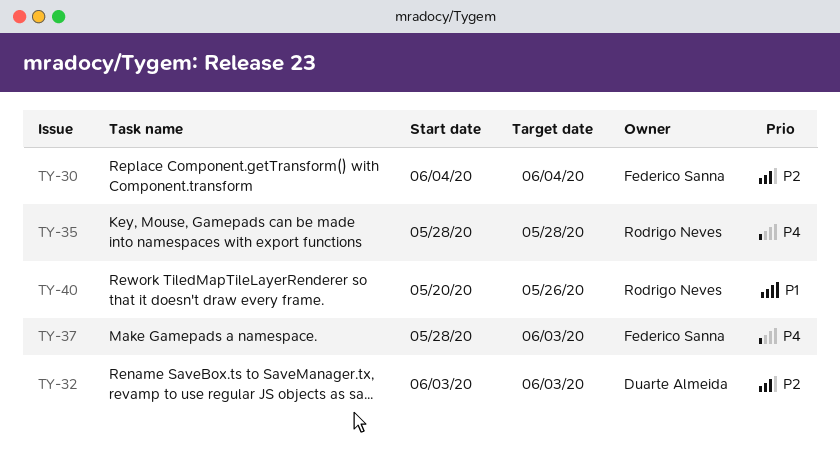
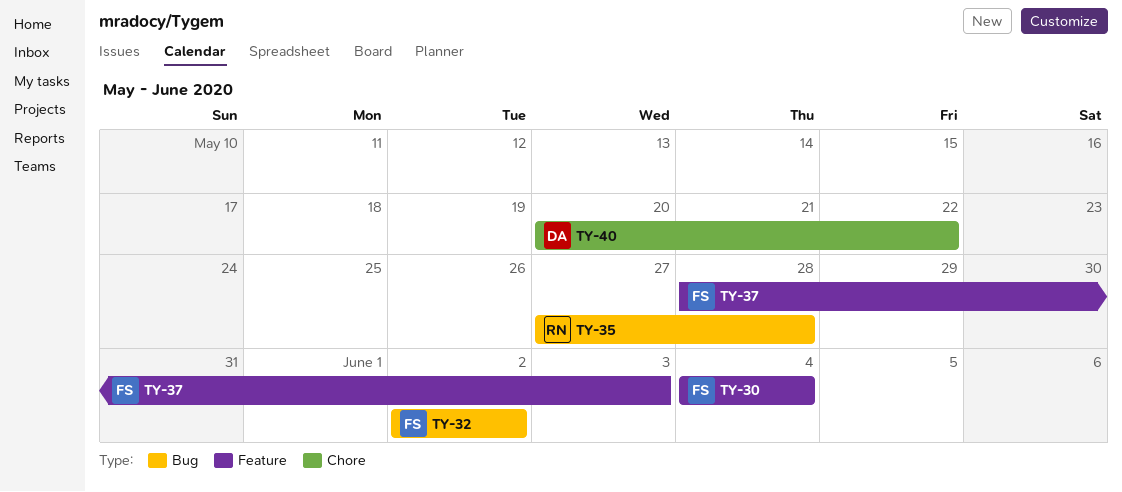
TY-32, owner: Duarte Almeida -> Federico Sanna
TY-32, start: Jun 3 -> Jun 2
TY-32, due: Jun 3 -> Jun 2
TY-35, start: May 28 -> May 27
TY-40, owner: Rodrigo Neves -> Duarte Almeida
TY-40, due: May 26 -> May 22

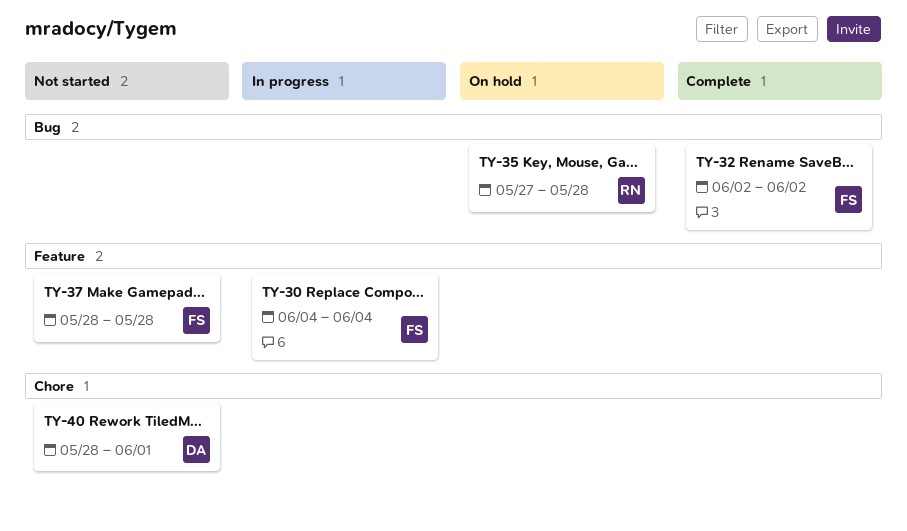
TY-37, due: Jun 3 -> May 28
TY-40, start: May 20 -> May 28
TY-40, due: May 22 -> Jun 1

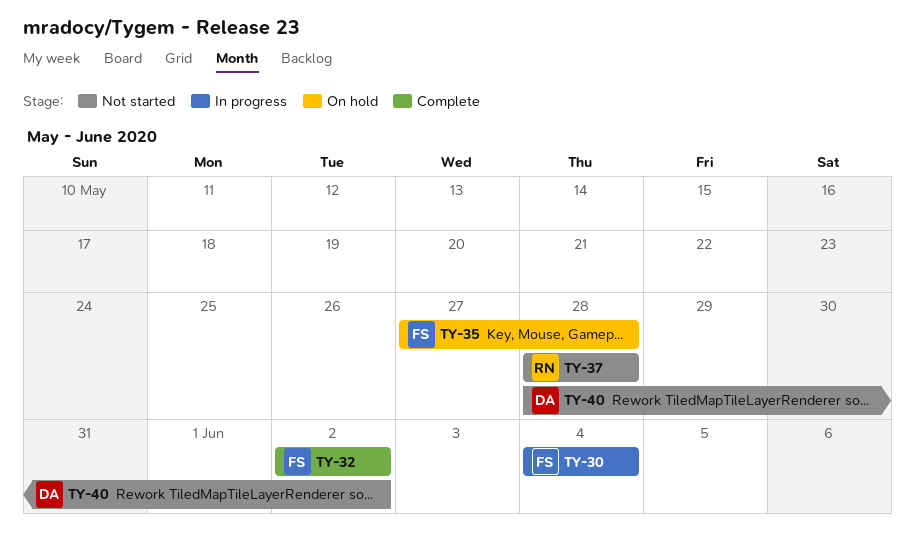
TY-35, owner: RN -> FS
TY-37, owner: FS -> RN
TY-40, due: Jun 1 -> Jun 2

